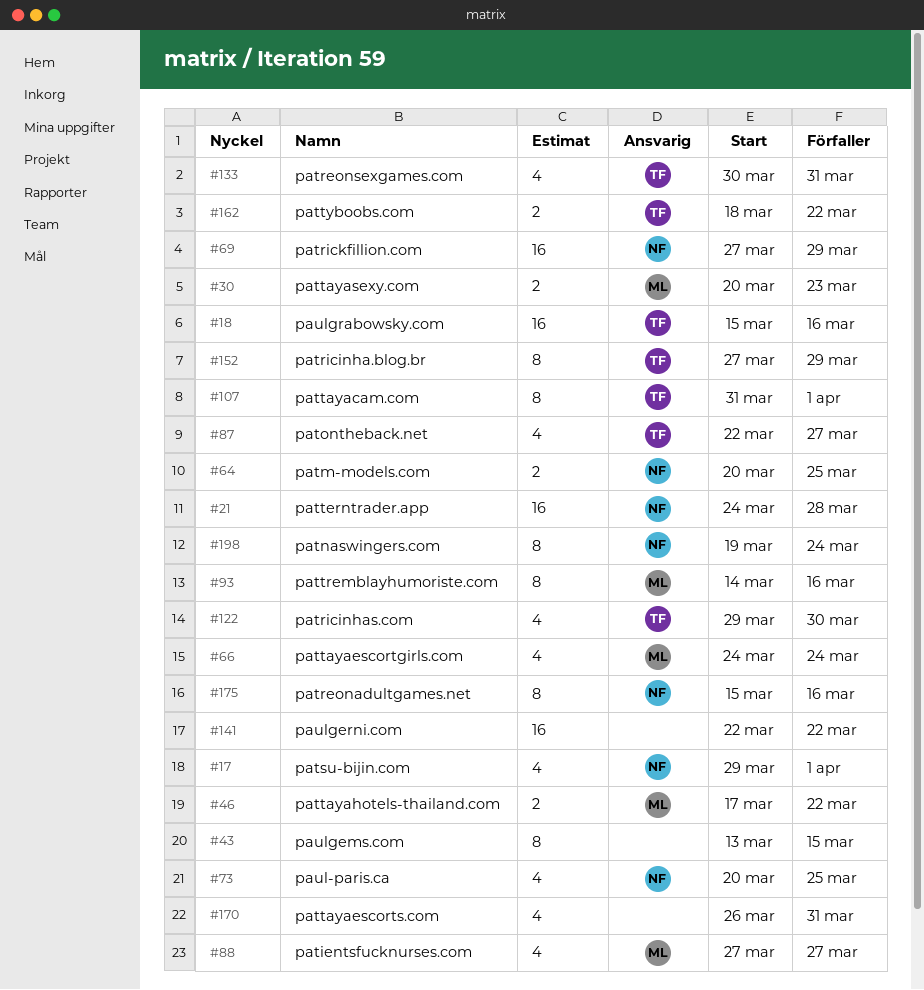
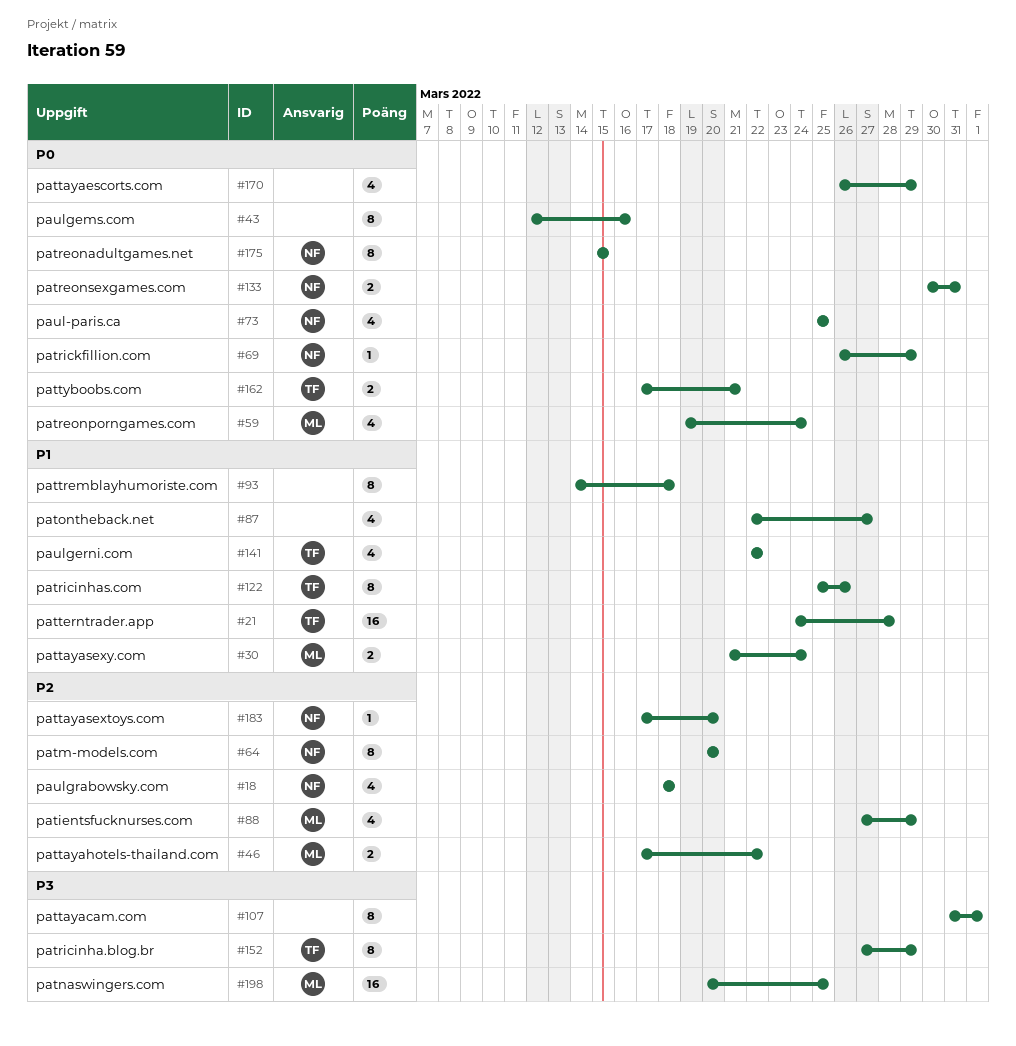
#17: present -> none
#18, owner: TF -> NF
#18, estimate: 16 -> 4
#18, start: Mar 15 -> Mar 18
#18, due: Mar 16 -> Mar 18
#21, owner: NF -> TF
#30, start: Mar 20 -> Mar 21
#30, due: Mar 23 -> Mar 24
#43, start: Mar 13 -> Mar 12
#43, due: Mar 15 -> Mar 16
#59: none -> present
#64, estimate: 2 -> 8
#64, due: Mar 25 -> Mar 20
#66: present -> none
#69, estimate: 16 -> 1
#69, start: Mar 27 -> Mar 26
#73, start: Mar 20 -> Mar 25
#87, owner: TF -> none
#88, due: Mar 27 -> Mar 29
#93, owner: ML -> none
#93, due: Mar 16 -> Mar 18
#107, owner: TF -> none
#122, estimate: 4 -> 8
#122, start: Mar 29 -> Mar 25
#122, due: Mar 30 -> Mar 26
#133, owner: TF -> NF
#133, estimate: 4 -> 2
#141, owner: none -> TF
#141, estimate: 16 -> 4
#162, start: Mar 18 -> Mar 17
#162, due: Mar 22 -> Mar 21
#170, due: Mar 31 -> Mar 29
#175, due: Mar 16 -> Mar 15
#183: none -> present
#198, owner: NF -> ML
#198, estimate: 8 -> 16
#198, start: Mar 19 -> Mar 20
#198, due: Mar 24 -> Mar 25

